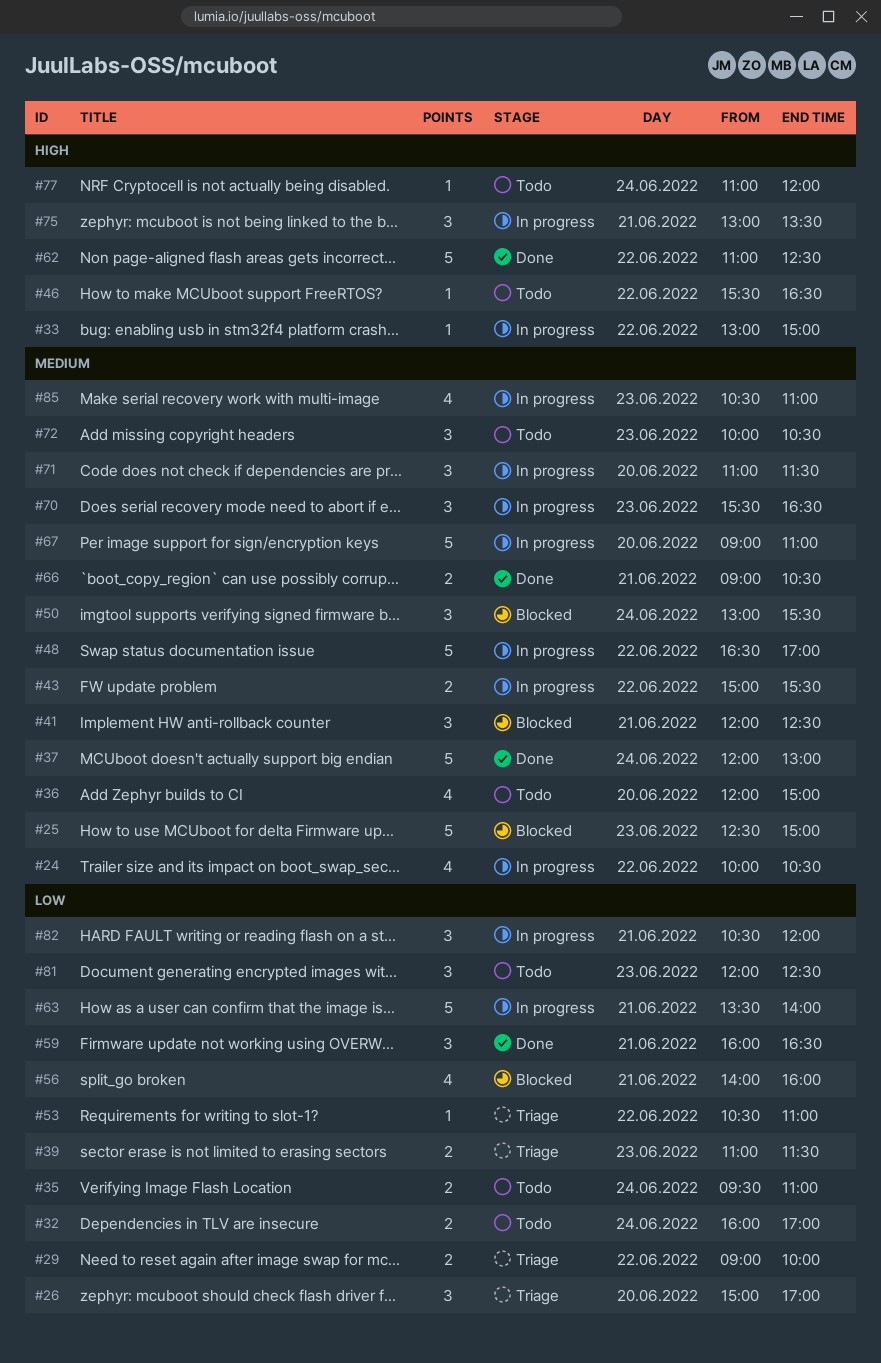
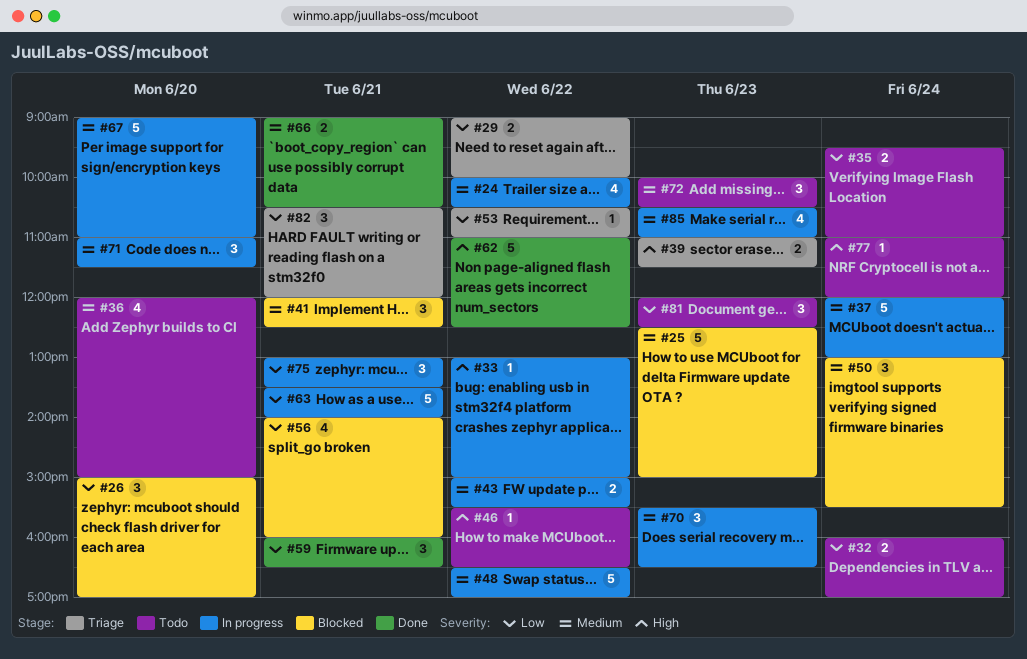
#26, status: Triage -> Blocked
#37, status: Done -> In progress
#39, priority: Low -> High
#75, priority: High -> Low
#82, status: In progress -> Triage

